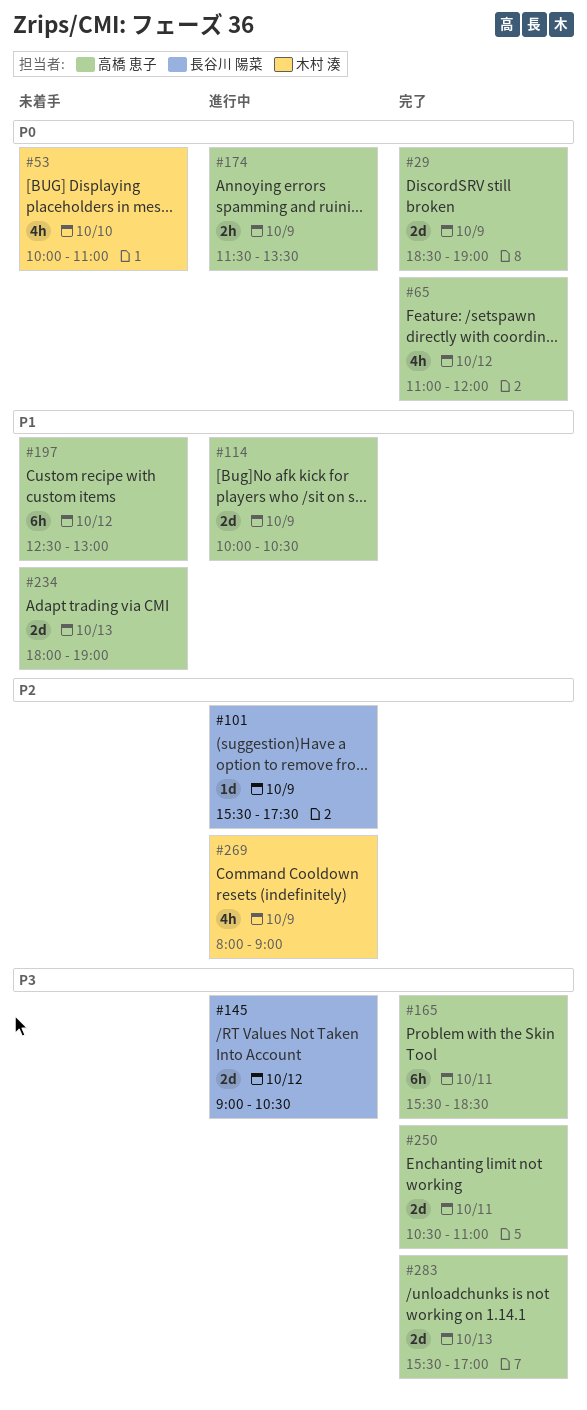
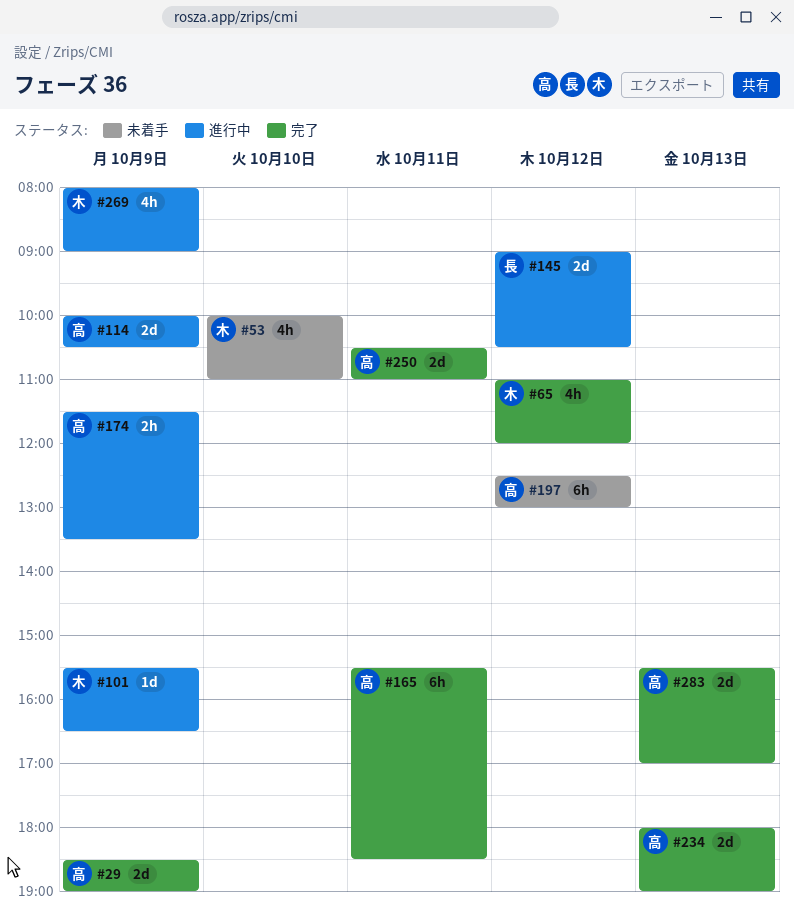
#65, owner: 高橋 恵子 -> 木村 湊
#101, owner: 長谷川 陽菜 -> 木村 湊
#101, ends: 17:30 -> 16:30
#234, status: 未着手 -> 完了

